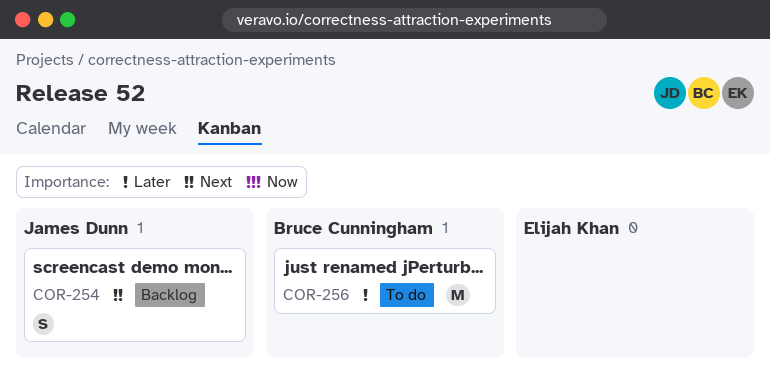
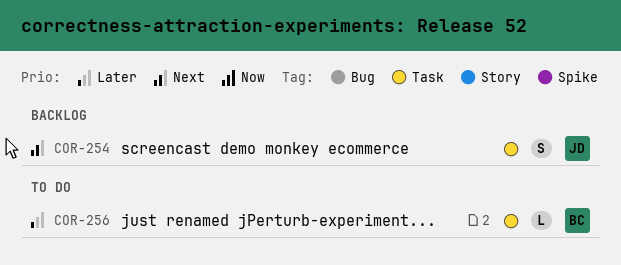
COR-256, estimate: M -> L

